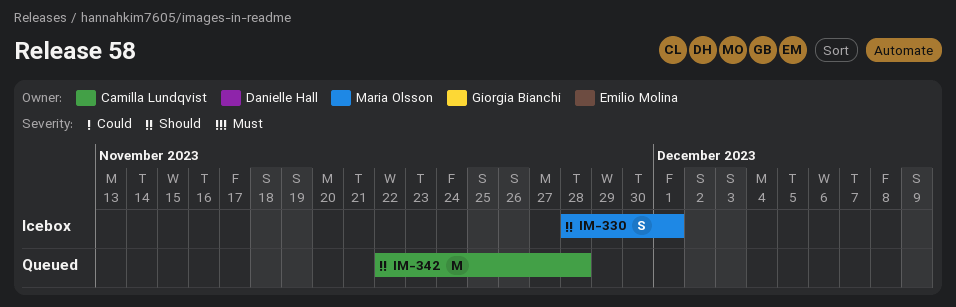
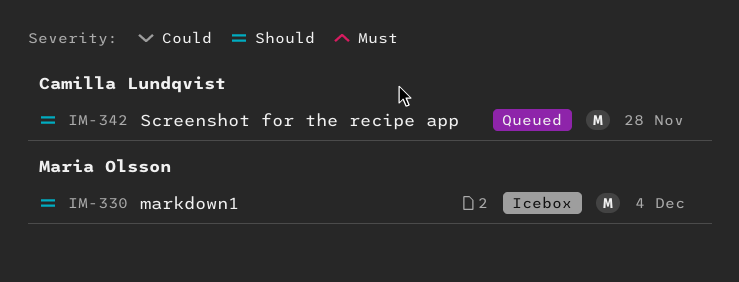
IM-330, estimate: S -> M
IM-330, due: Dec 1 -> Dec 4

